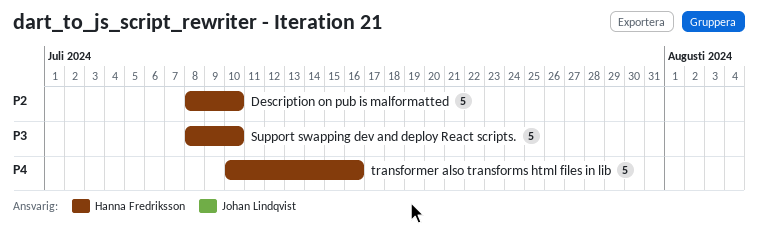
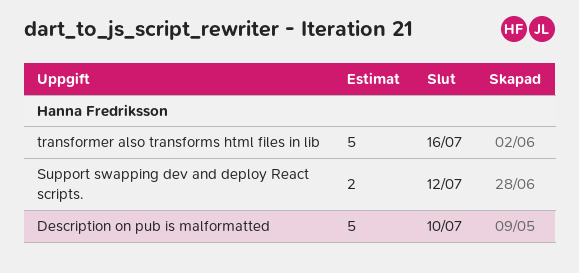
Support swapping dev and deploy React scripts., estimate: 5 -> 2
Support swapping dev and deploy React scripts., due: Jul 10 -> Jul 12

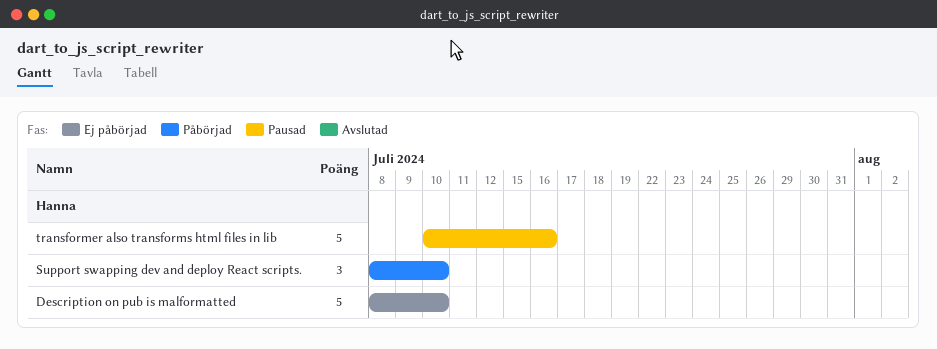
Support swapping dev and deploy React scripts., estimate: 2 -> 3
Support swapping dev and deploy React scripts., due: Jul 12 -> Jul 10

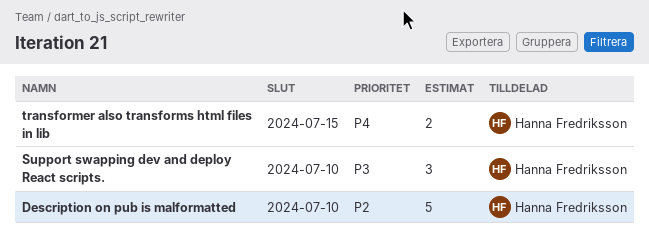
transformer also transforms html files in lib, estimate: 5 -> 2
transformer also transforms html files in lib, due: Jul 16 -> Jul 15

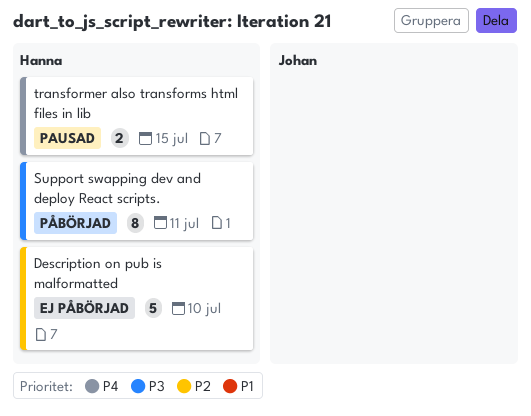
Support swapping dev and deploy React scripts., estimate: 3 -> 8
Support swapping dev and deploy React scripts., due: Jul 10 -> Jul 11

